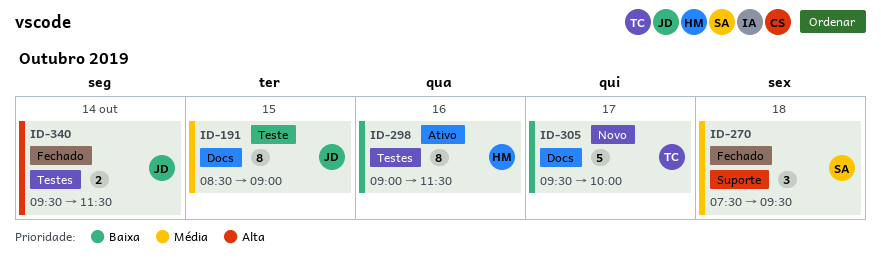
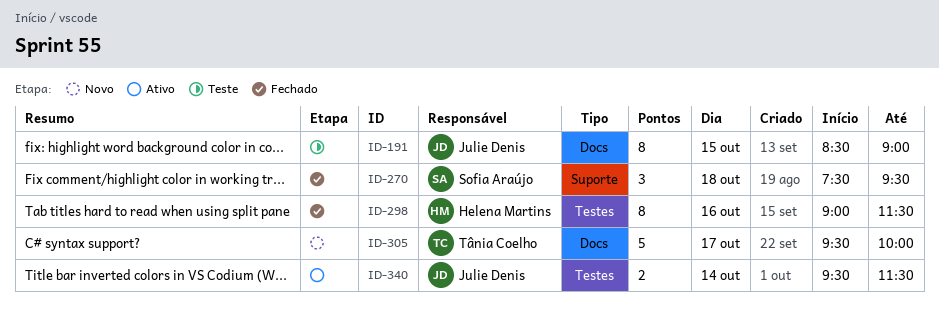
ID-298, status: Ativo -> Fechado
ID-340, status: Fechado -> Ativo

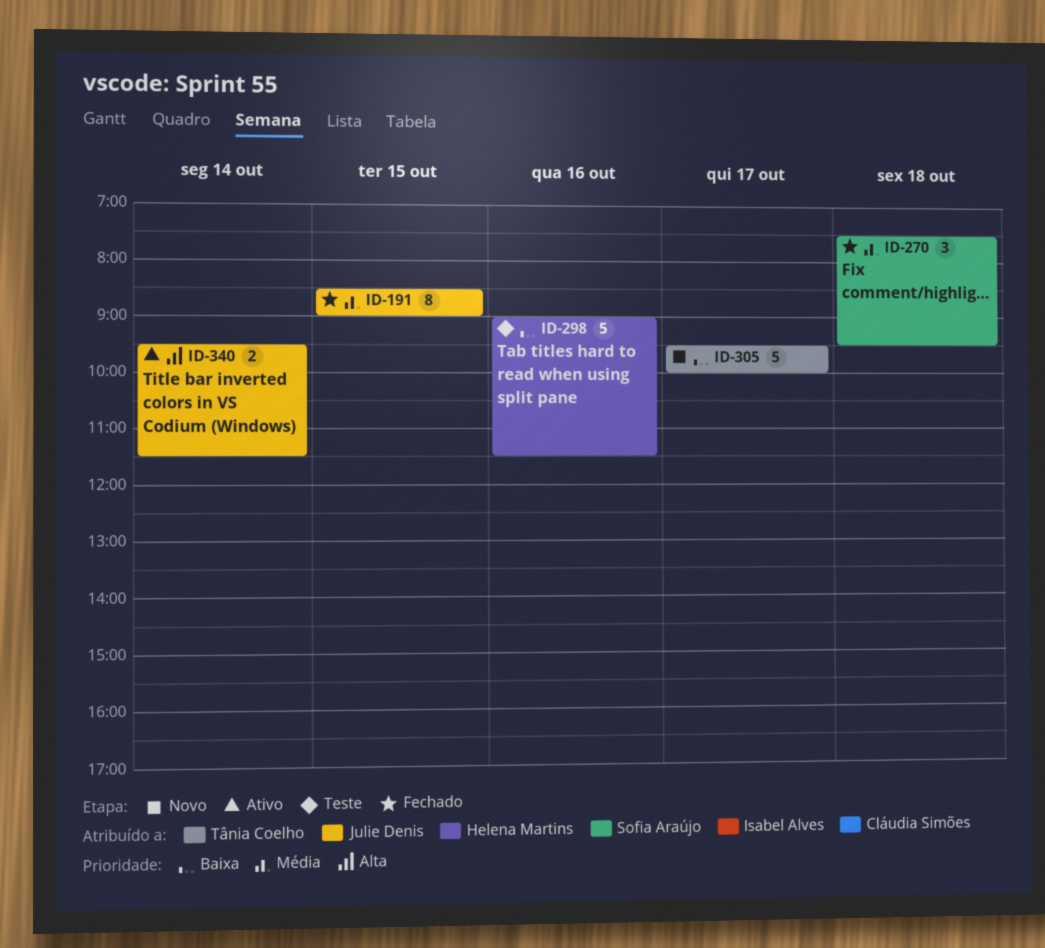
ID-191, status: Teste -> Fechado
ID-298, status: Fechado -> Teste
ID-298, estimate: 8 -> 5

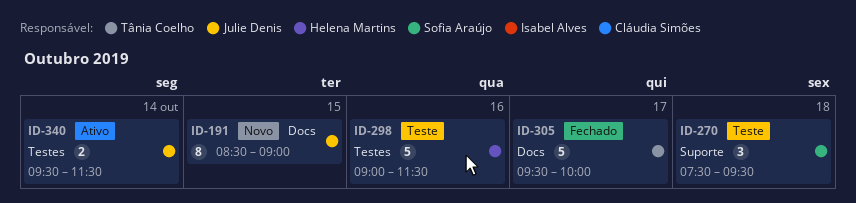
ID-191, status: Fechado -> Novo
ID-270, status: Fechado -> Teste
ID-305, status: Novo -> Fechado

